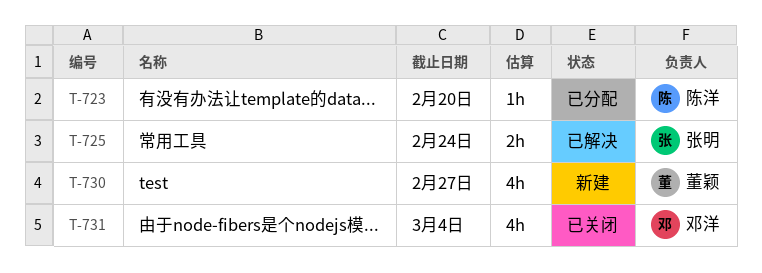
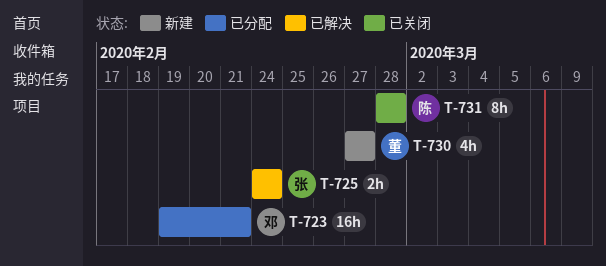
T-723, owner: 陈洋 -> 邓洋
T-723, estimate: 1h -> 16h
T-723, due: Feb 20 -> Feb 21
T-731, owner: 邓洋 -> 陈洋
T-731, estimate: 4h -> 8h
T-731, due: Mar 4 -> Feb 28

